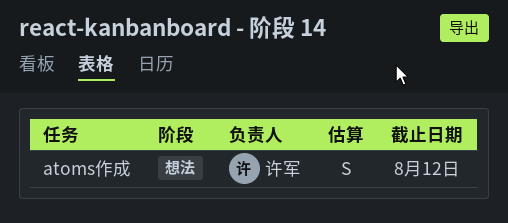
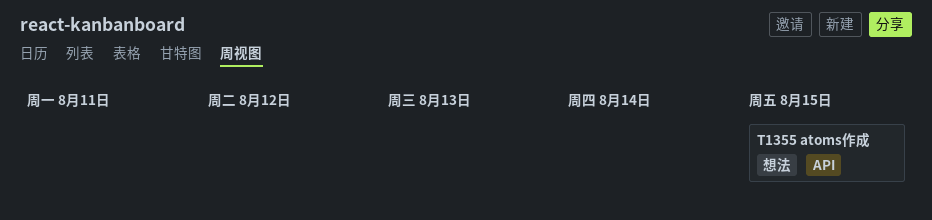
atoms作成, due: Aug 12 -> Aug 15

